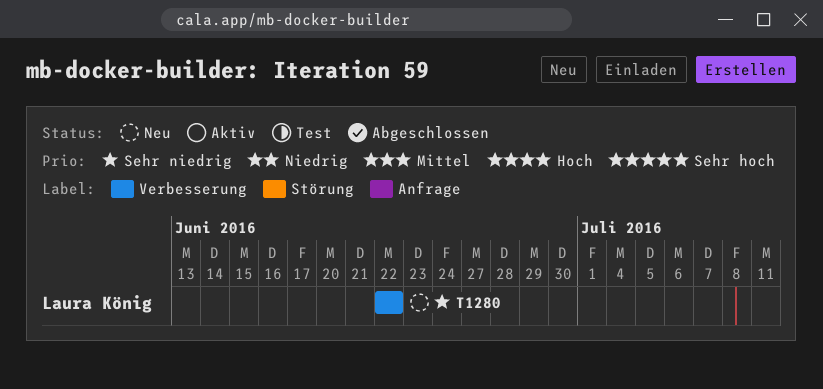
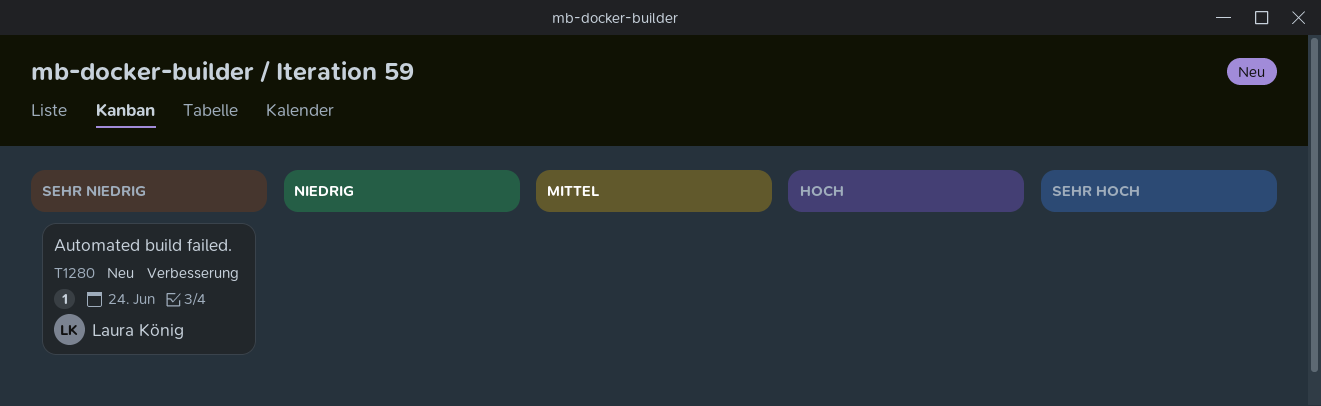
T1280, due: Jun 22 -> Jun 24

